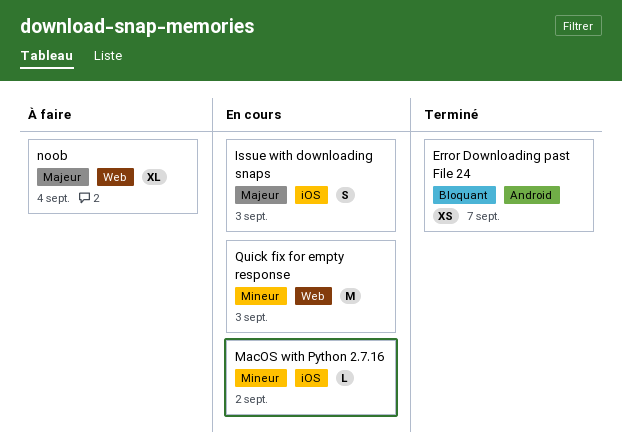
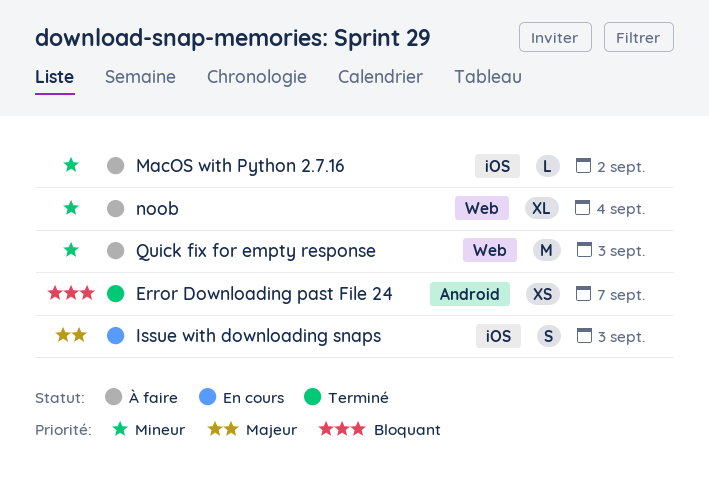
MacOS with Python 2.7.16, status: En cours -> À faire
noob, priority: Majeur -> Mineur
Quick fix for empty response, status: En cours -> À faire

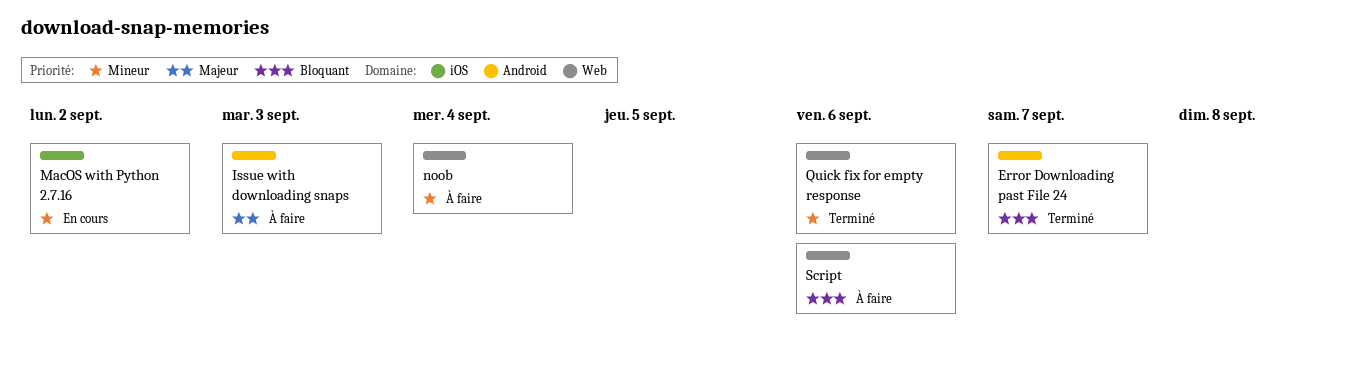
Issue with downloading snaps, status: En cours -> À faire
Issue with downloading snaps, label: iOS -> Android
MacOS with Python 2.7.16, status: À faire -> En cours
Quick fix for empty response, status: À faire -> Terminé
Quick fix for empty response, due: Sep 3 -> Sep 6
Script: none -> present

